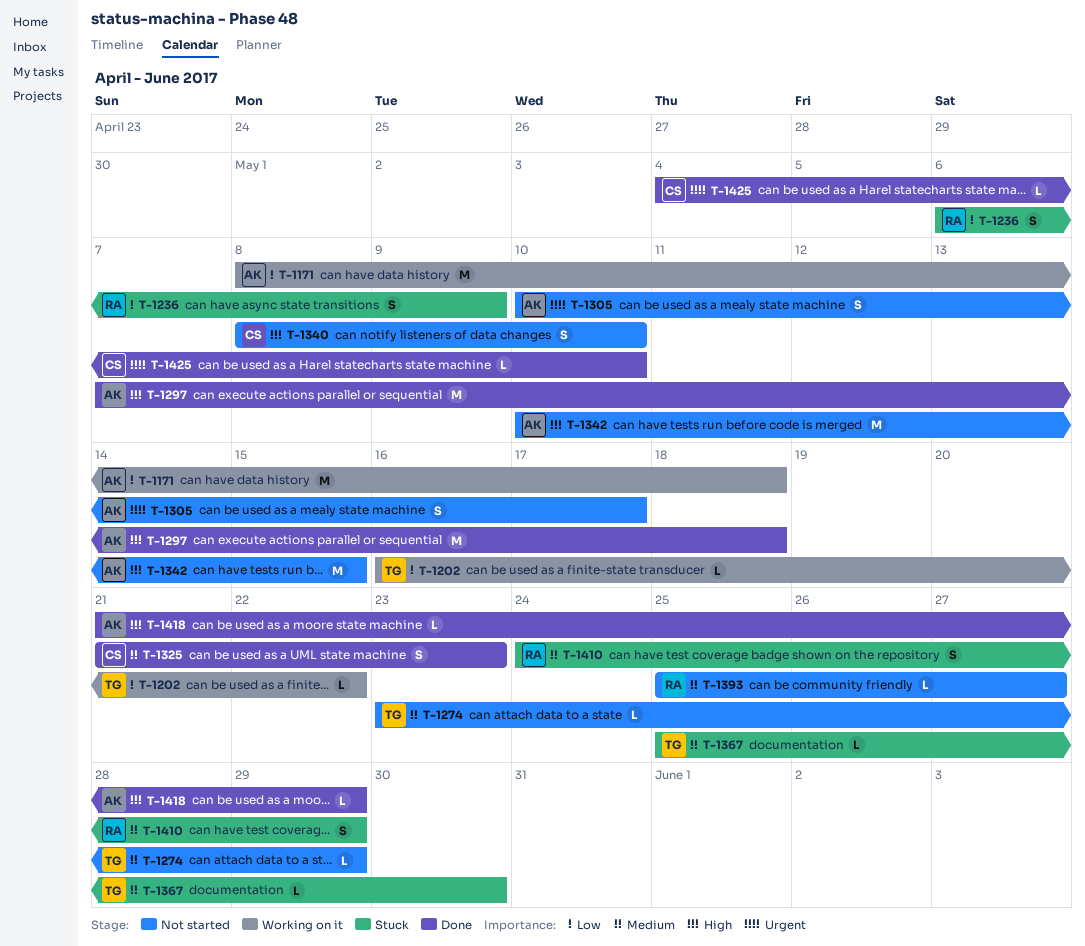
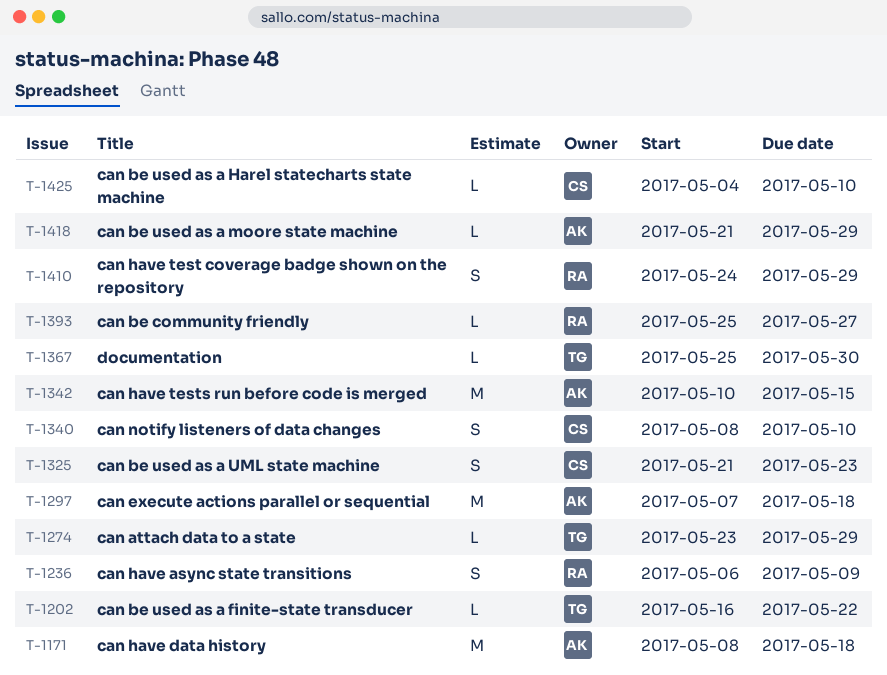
T-1305: present -> none

